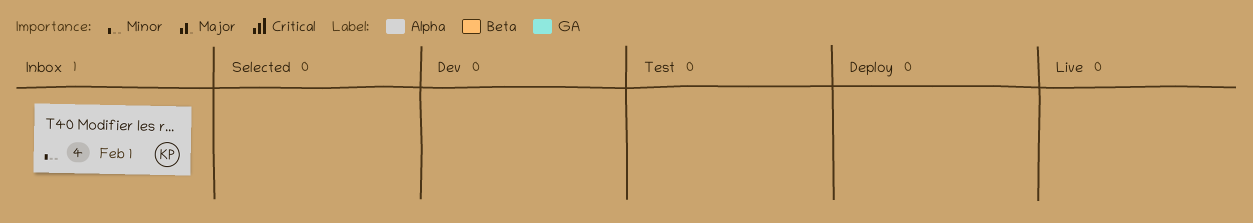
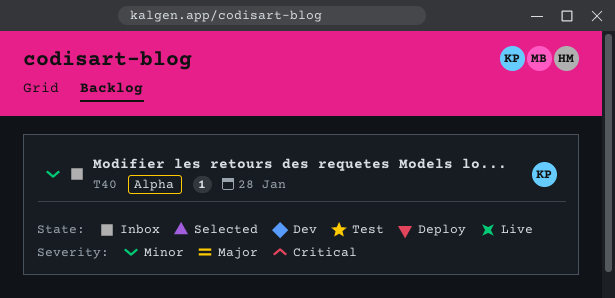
T40, estimate: 4 -> 1
T40, due: Feb 1 -> Jan 28

